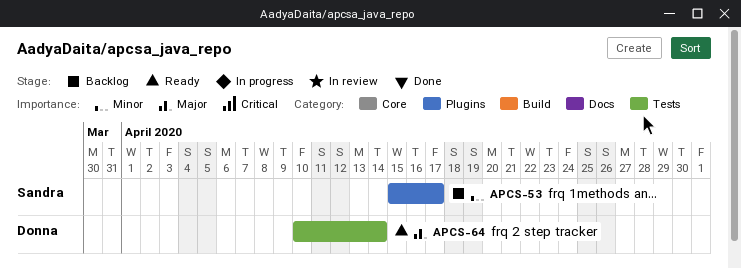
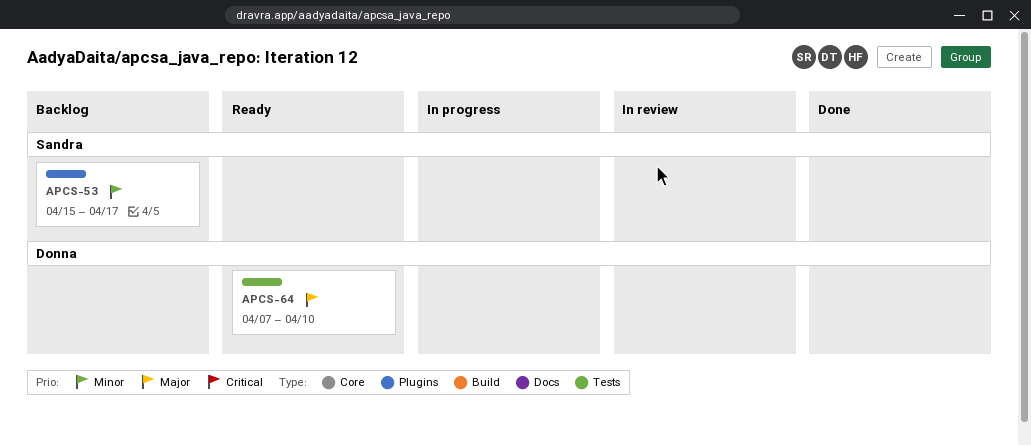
APCS-64, start: Apr 10 -> Apr 7
APCS-64, due: Apr 14 -> Apr 10

